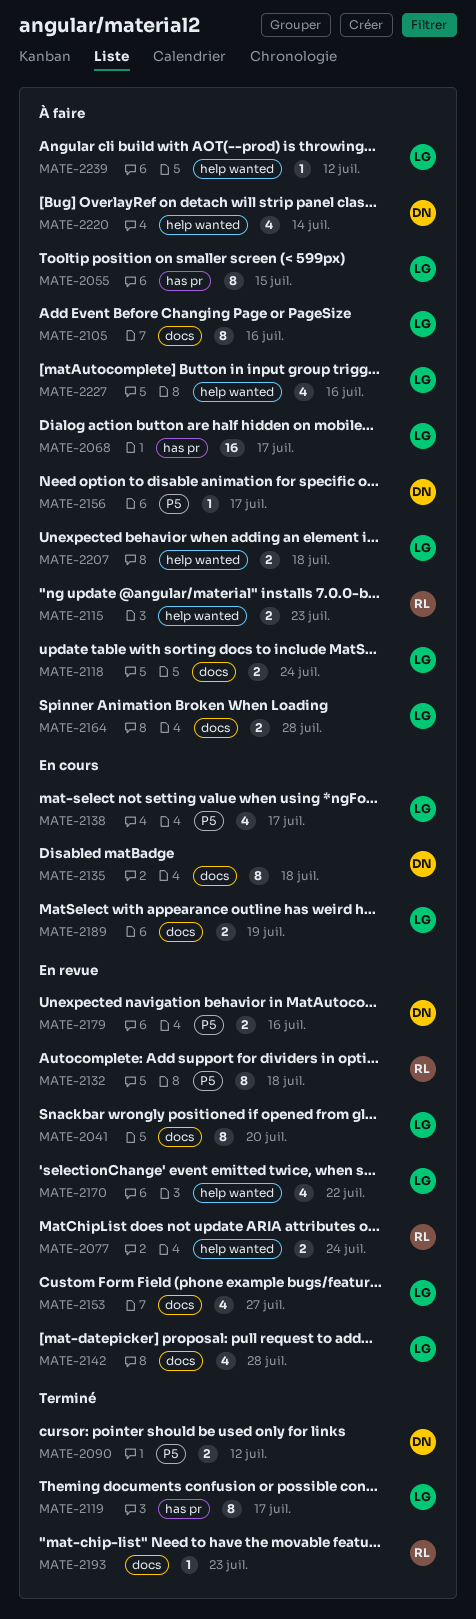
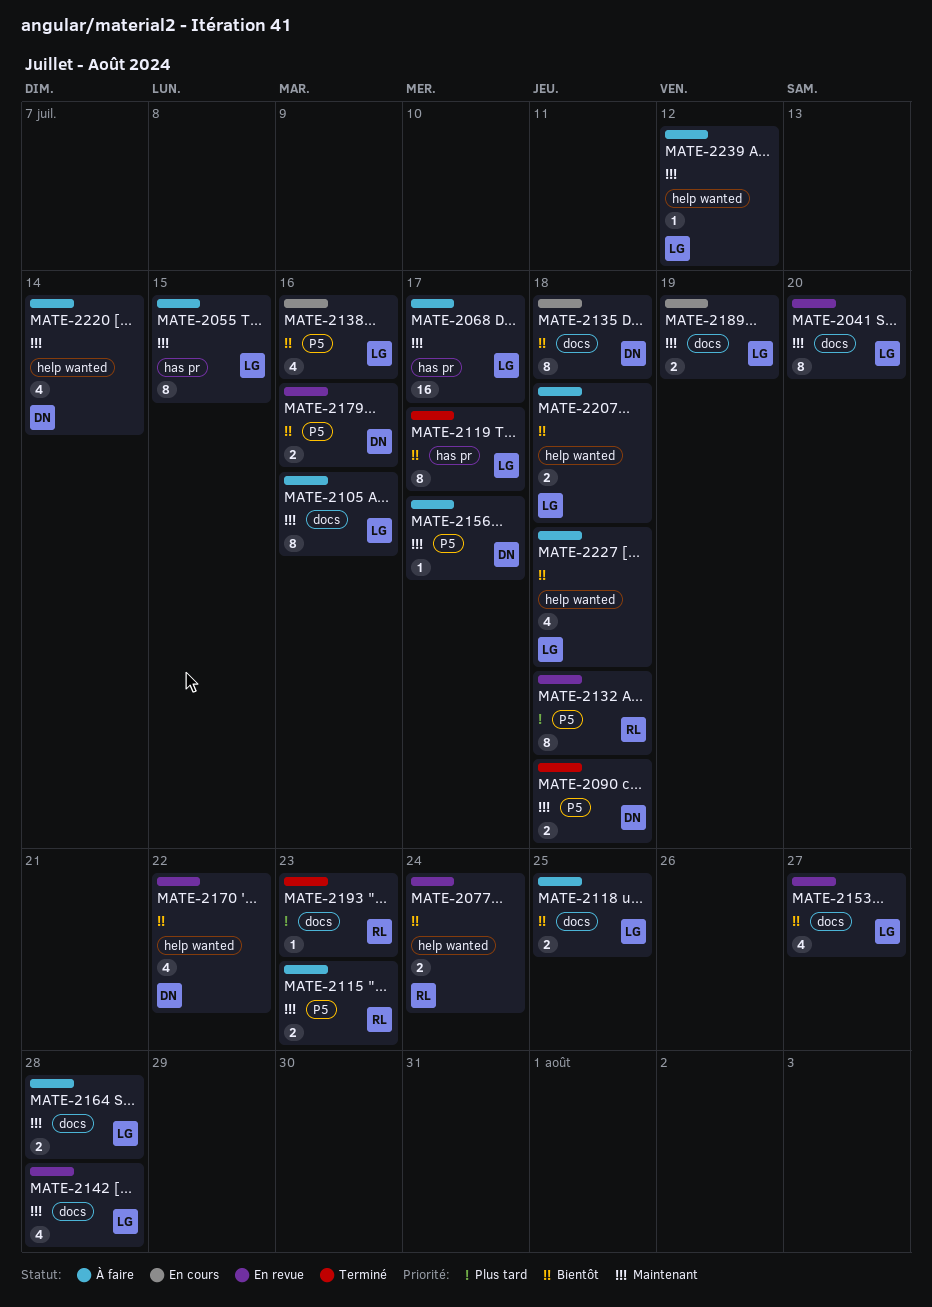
MATE-2090, due: Jul 12 -> Jul 18
MATE-2115, label: help wanted -> P5
MATE-2118, due: Jul 24 -> Jul 25
MATE-2138, due: Jul 17 -> Jul 16
MATE-2170, owner: LG -> DN
MATE-2227, due: Jul 16 -> Jul 18

